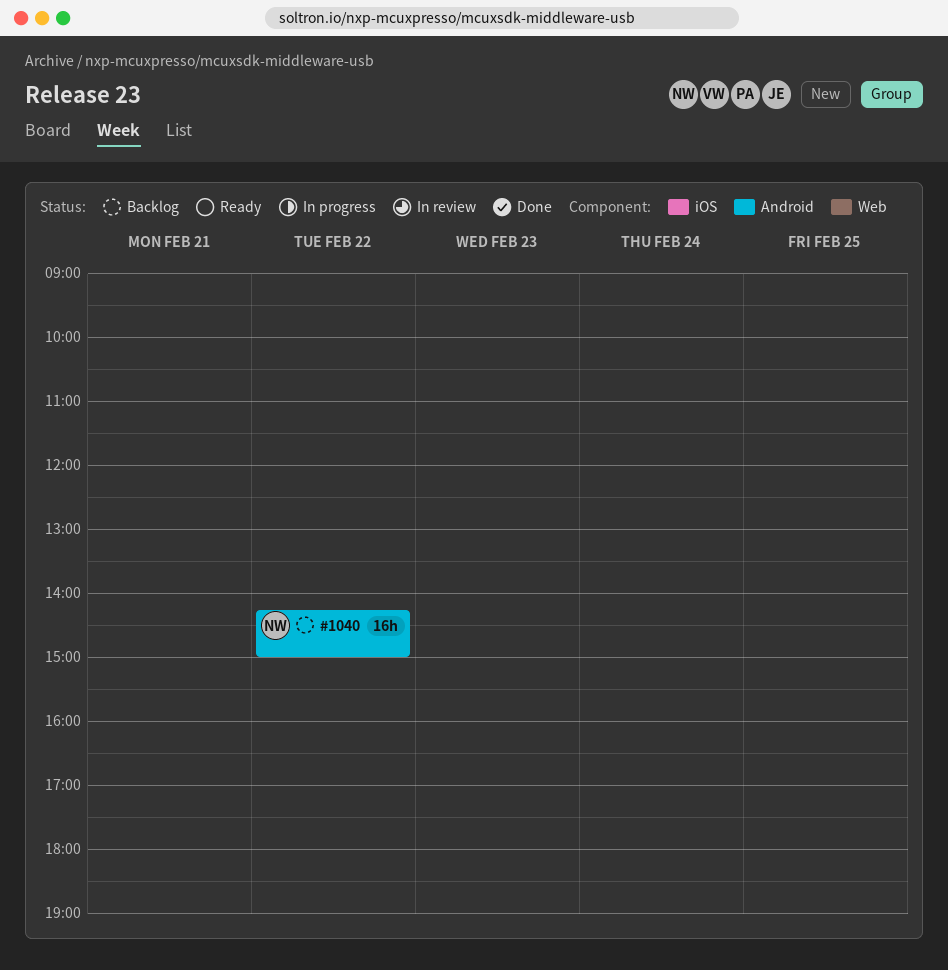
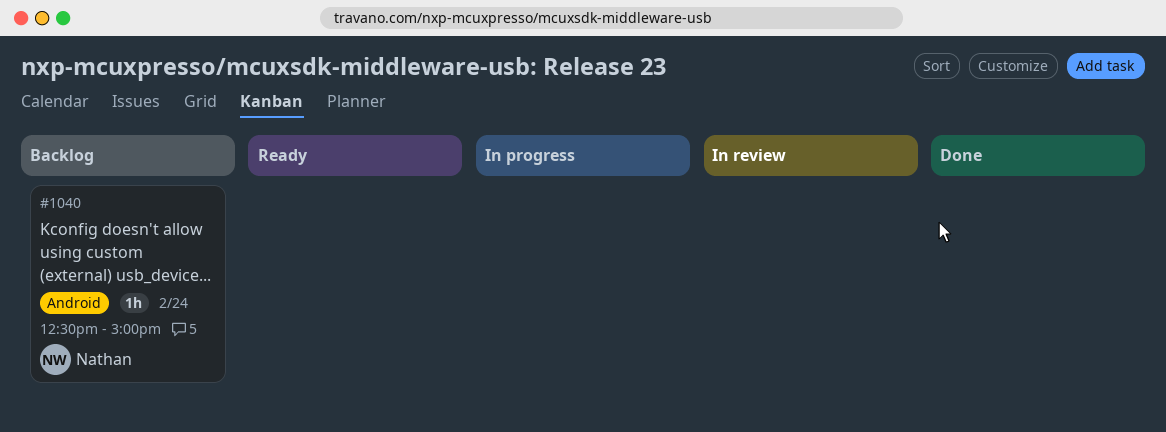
#1040, estimate: 16h -> 1h
#1040, day: Feb 22 -> Feb 24
#1040, begins: 14:15 -> 12:30

